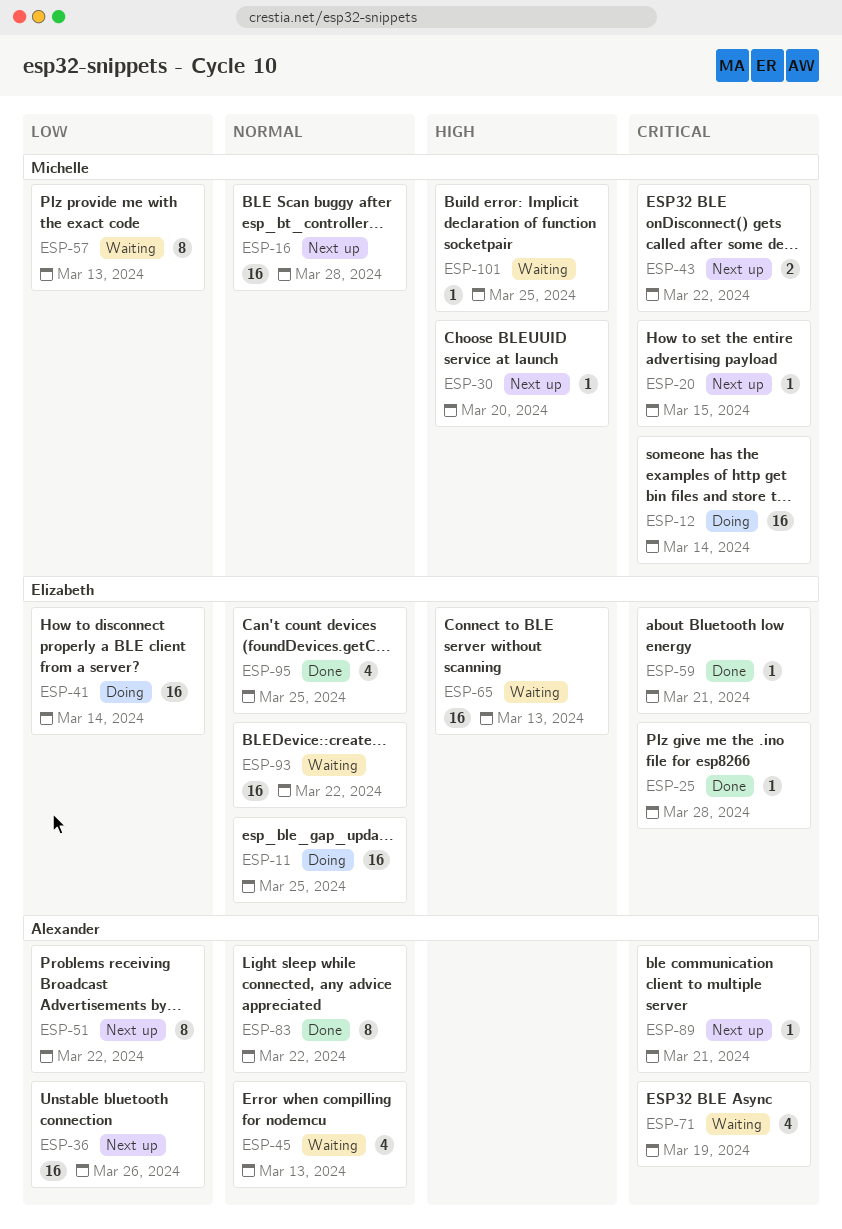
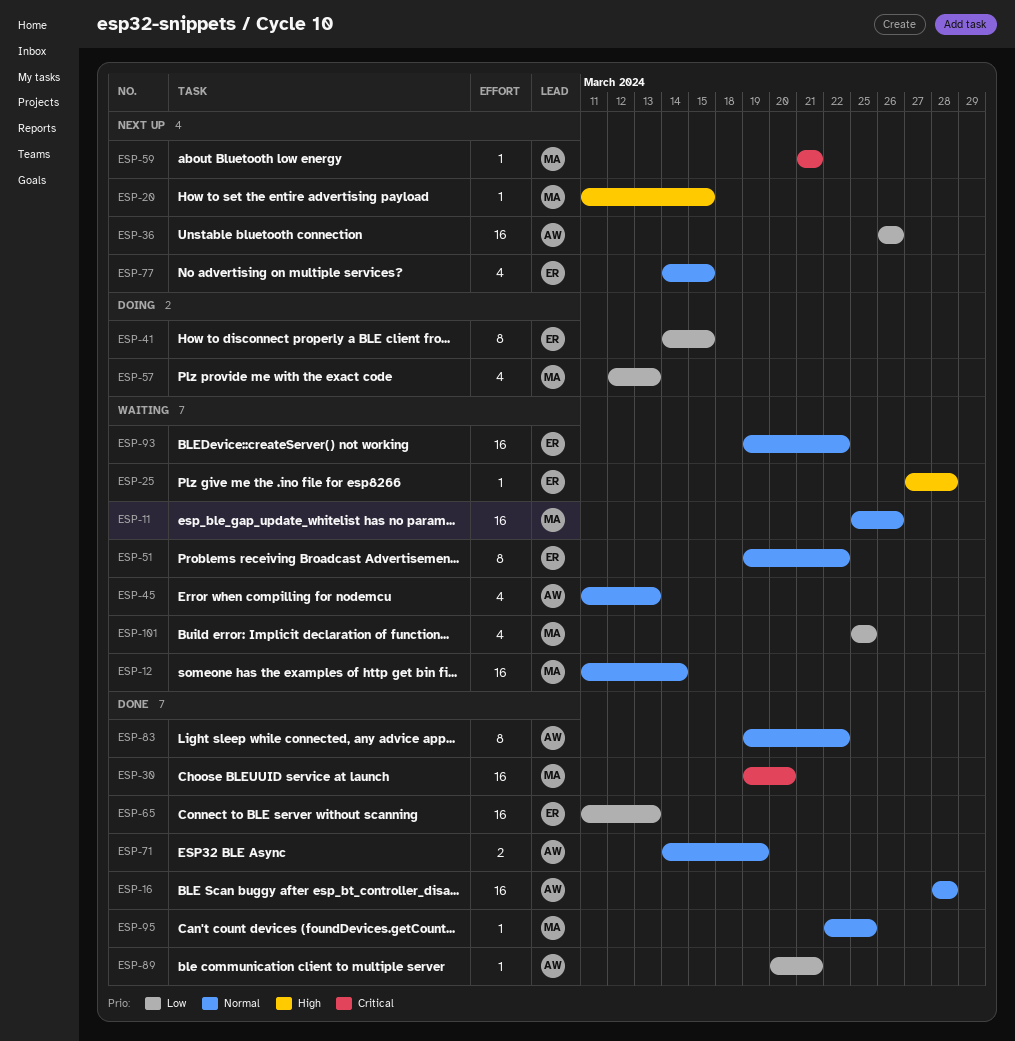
ESP-11, status: Doing -> Waiting
ESP-11, owner: Elizabeth -> Michelle
ESP-11, due: Mar 25 -> Mar 26
ESP-12, status: Doing -> Waiting
ESP-12, priority: Critical -> Normal
ESP-16, status: Next up -> Done
ESP-16, owner: Michelle -> Alexander
ESP-20, priority: Critical -> High
ESP-25, status: Done -> Waiting
ESP-25, priority: Critical -> High
ESP-30, status: Next up -> Done
ESP-30, priority: High -> Critical
ESP-30, estimate: 1 -> 16
ESP-41, estimate: 16 -> 8
ESP-41, due: Mar 14 -> Mar 15
ESP-43: present -> none
ESP-51, status: Next up -> Waiting
ESP-51, owner: Alexander -> Elizabeth
ESP-51, priority: Low -> Normal
ESP-57, status: Waiting -> Doing
ESP-57, estimate: 8 -> 4
ESP-59, status: Done -> Next up
ESP-59, owner: Elizabeth -> Michelle
ESP-65, status: Waiting -> Done
ESP-65, priority: High -> Low
ESP-71, status: Waiting -> Done
ESP-71, priority: Critical -> Normal
ESP-71, estimate: 4 -> 2
ESP-77: none -> present
ESP-89, status: Next up -> Done
ESP-89, priority: Critical -> Low
ESP-95, owner: Elizabeth -> Michelle
ESP-95, estimate: 4 -> 1
ESP-101, priority: High -> Low
ESP-101, estimate: 1 -> 4

